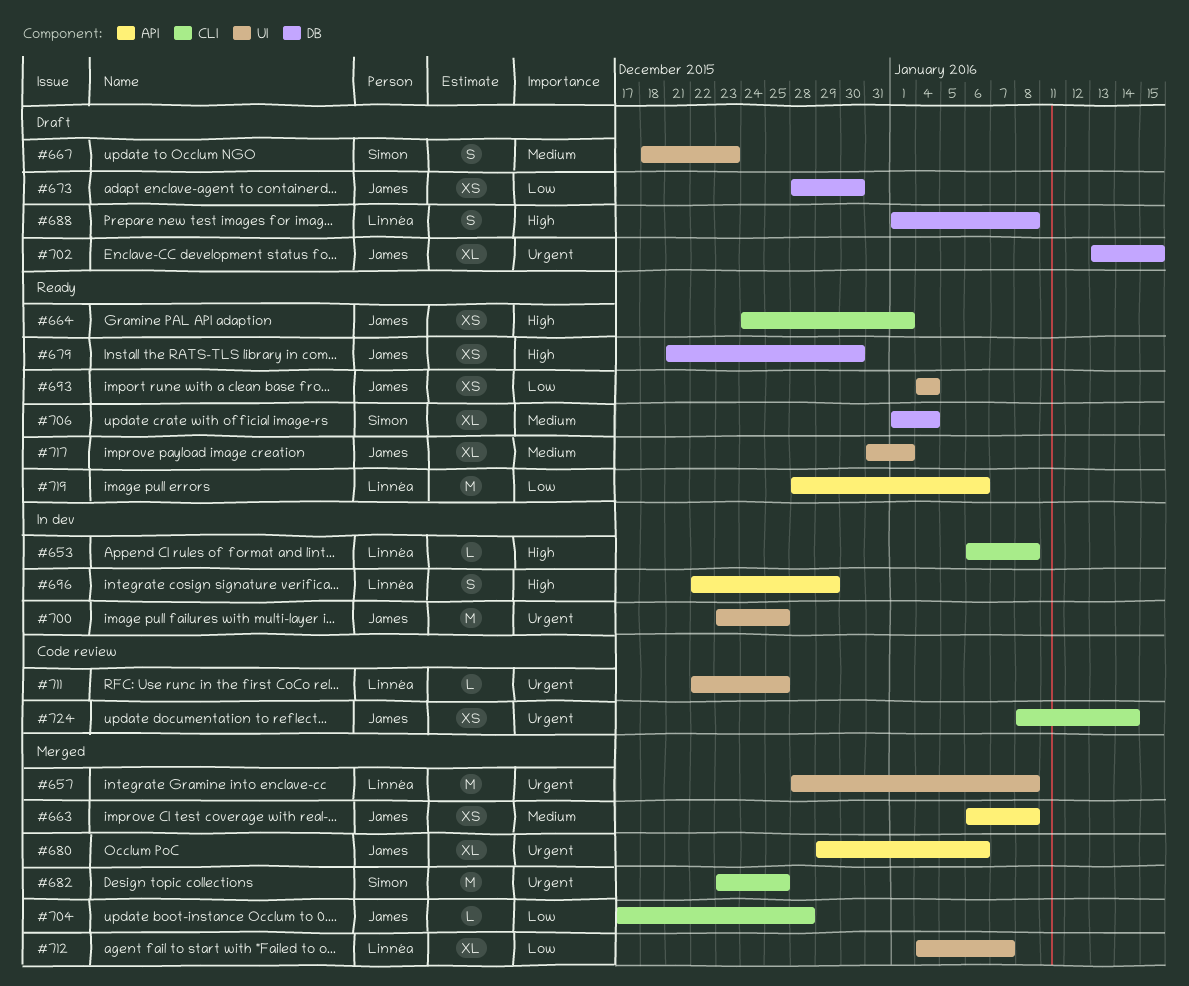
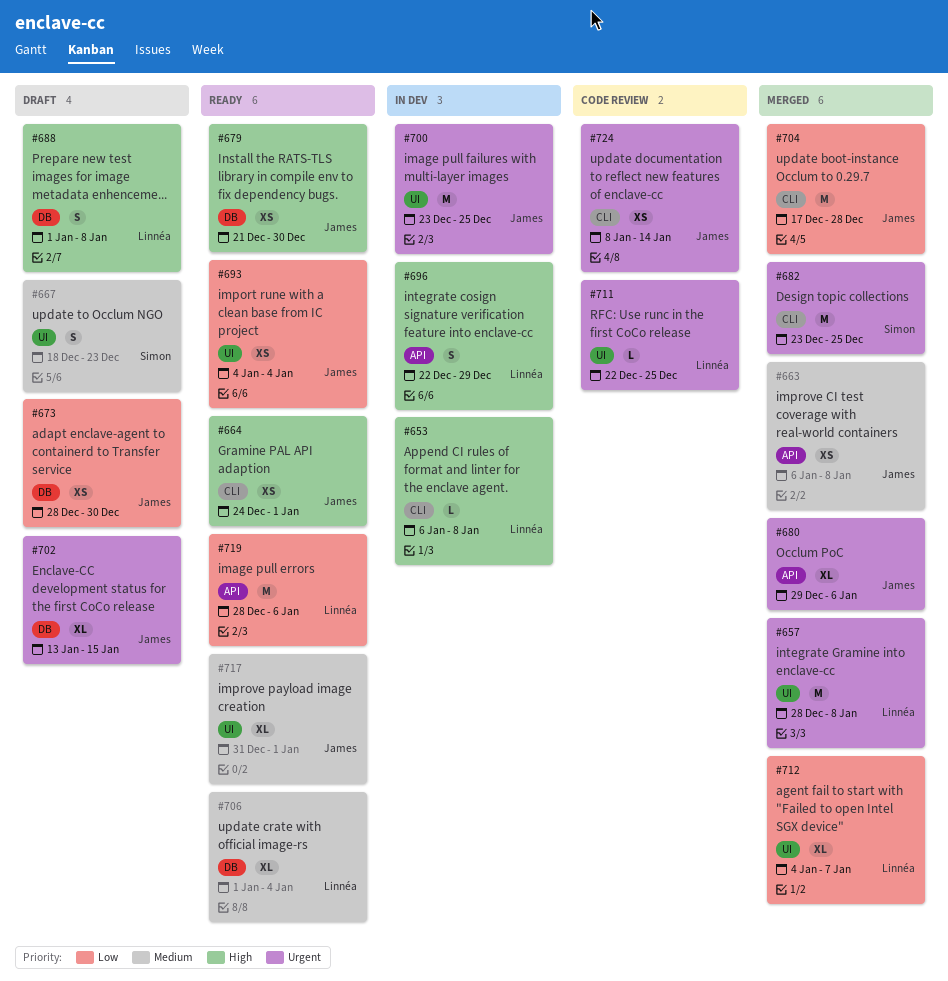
#704, estimate: L -> M
#706, owner: Simon -> Linnéa

